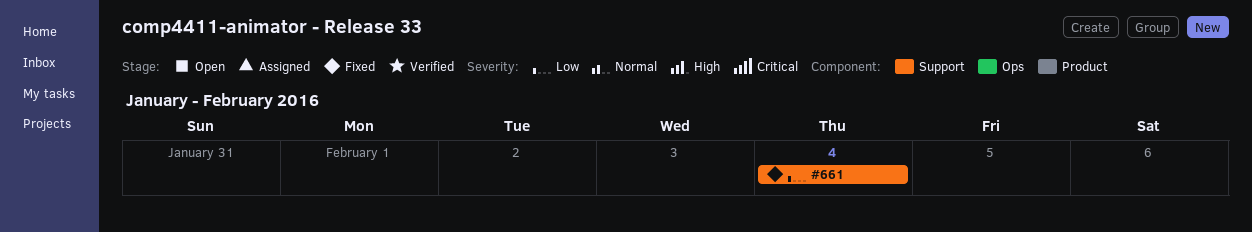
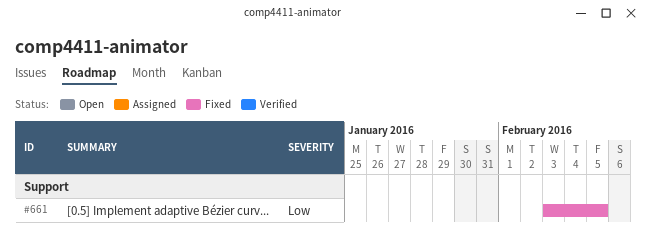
#661, start: Feb 4 -> Feb 3
#661, due: Feb 4 -> Feb 5

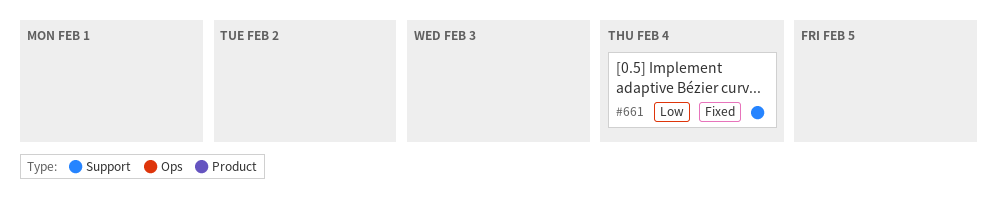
#661, due: Feb 5 -> Feb 4

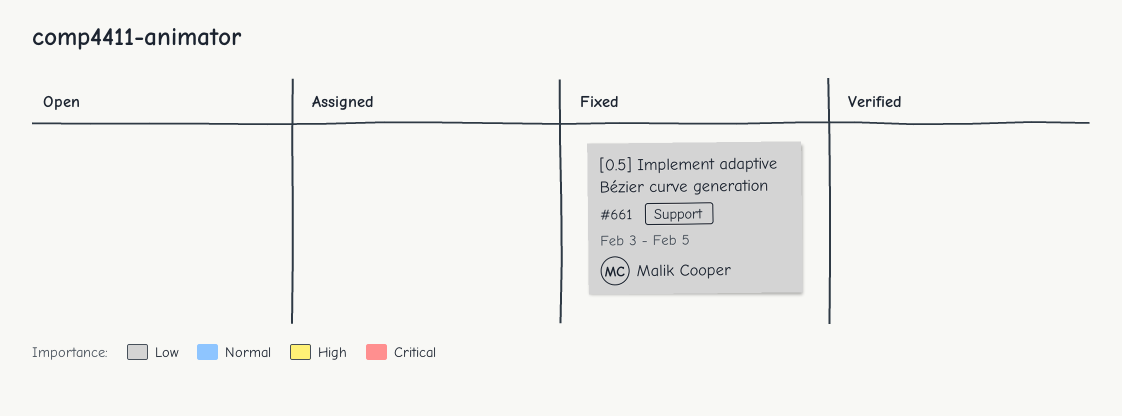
#661, due: Feb 4 -> Feb 5

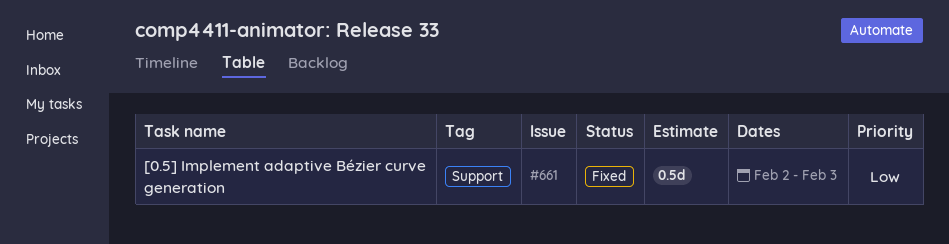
#661, start: Feb 3 -> Feb 2
#661, due: Feb 5 -> Feb 3

